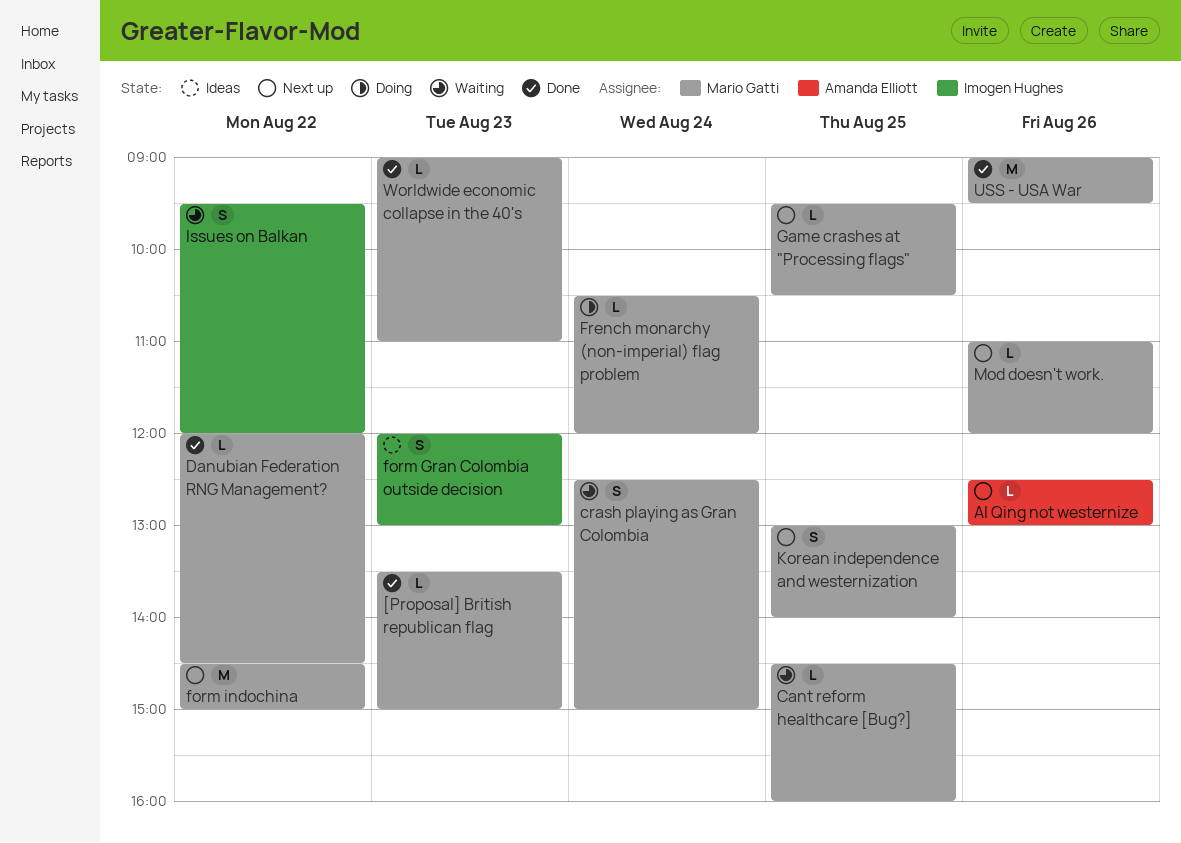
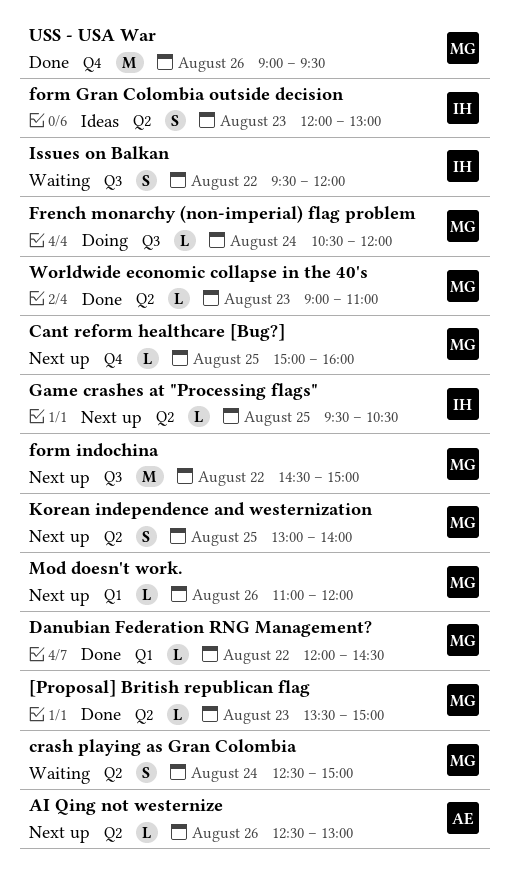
Cant reform healthcare [Bug?], status: Waiting -> Next up
Cant reform healthcare [Bug?], begins: 14:30 -> 15:00
Game crashes at "Processing flags", owner: Mario Gatti -> Imogen Hughes

